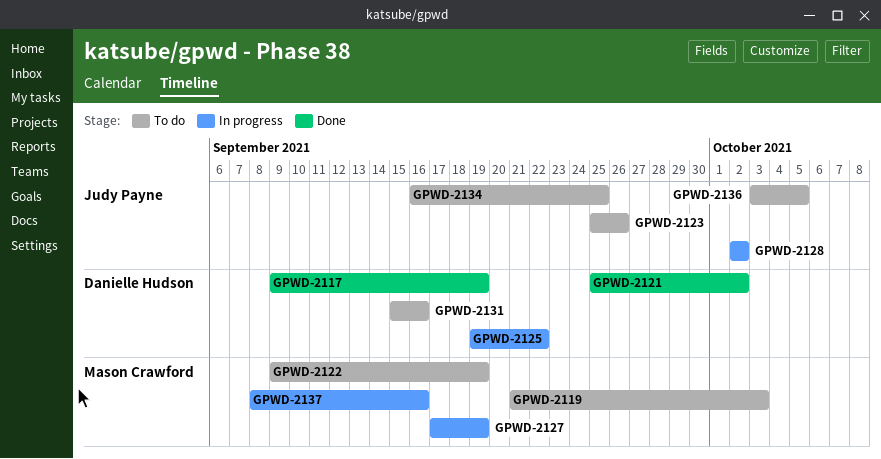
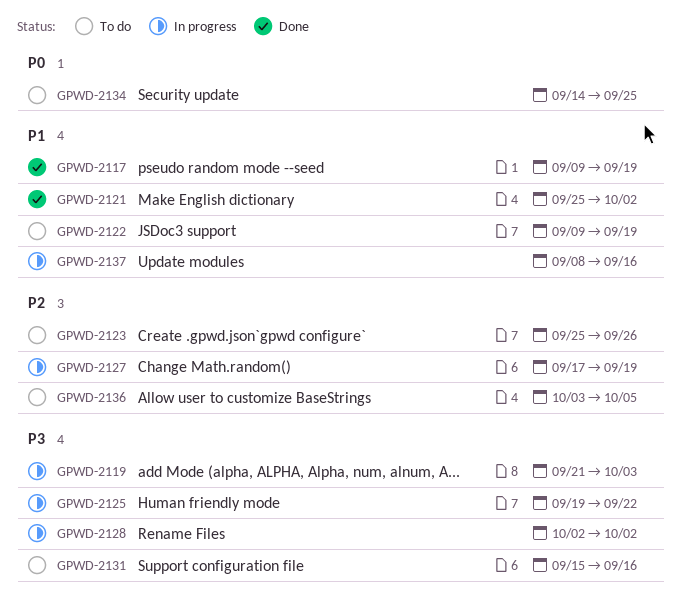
GPWD-2119, status: To do -> In progress
GPWD-2134, start: Sep 16 -> Sep 14

